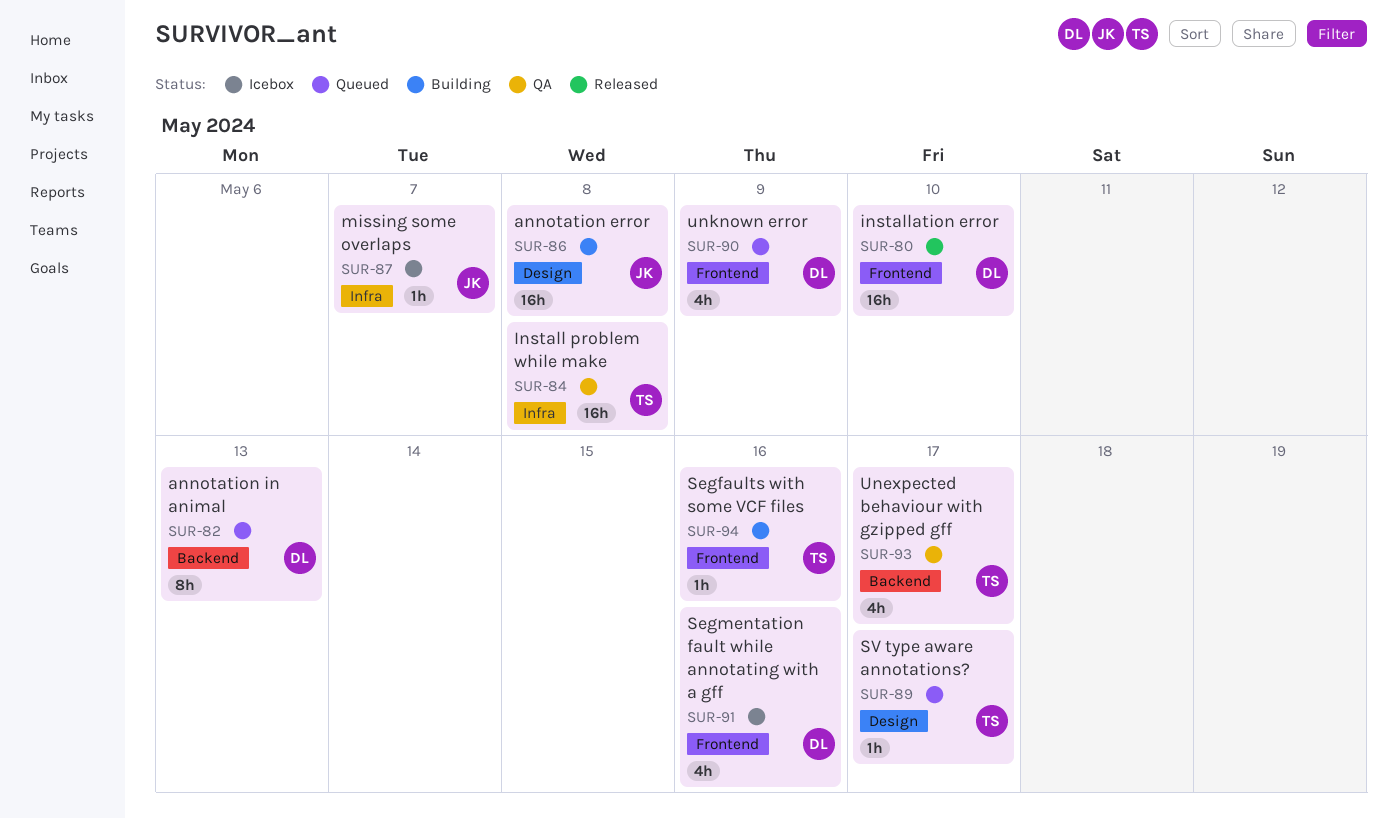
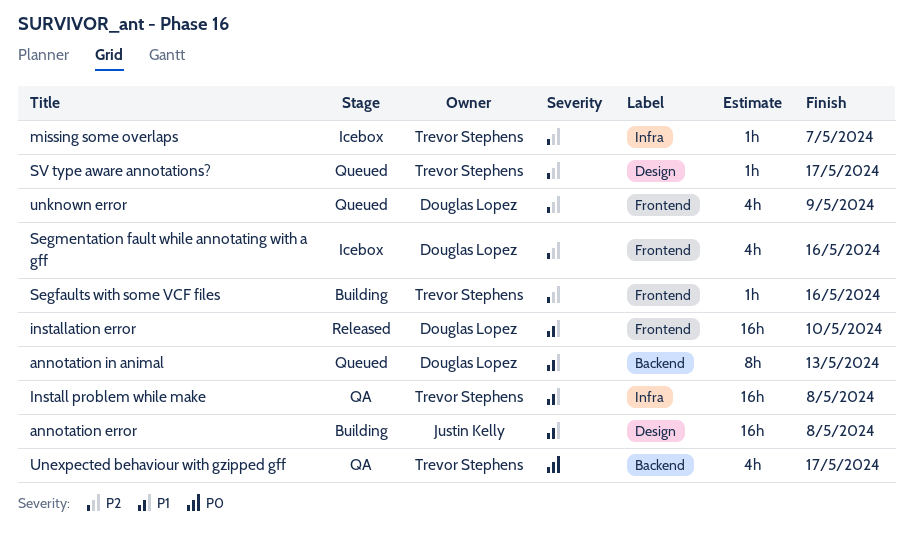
missing some overlaps, owner: Justin Kelly -> Trevor Stephens

